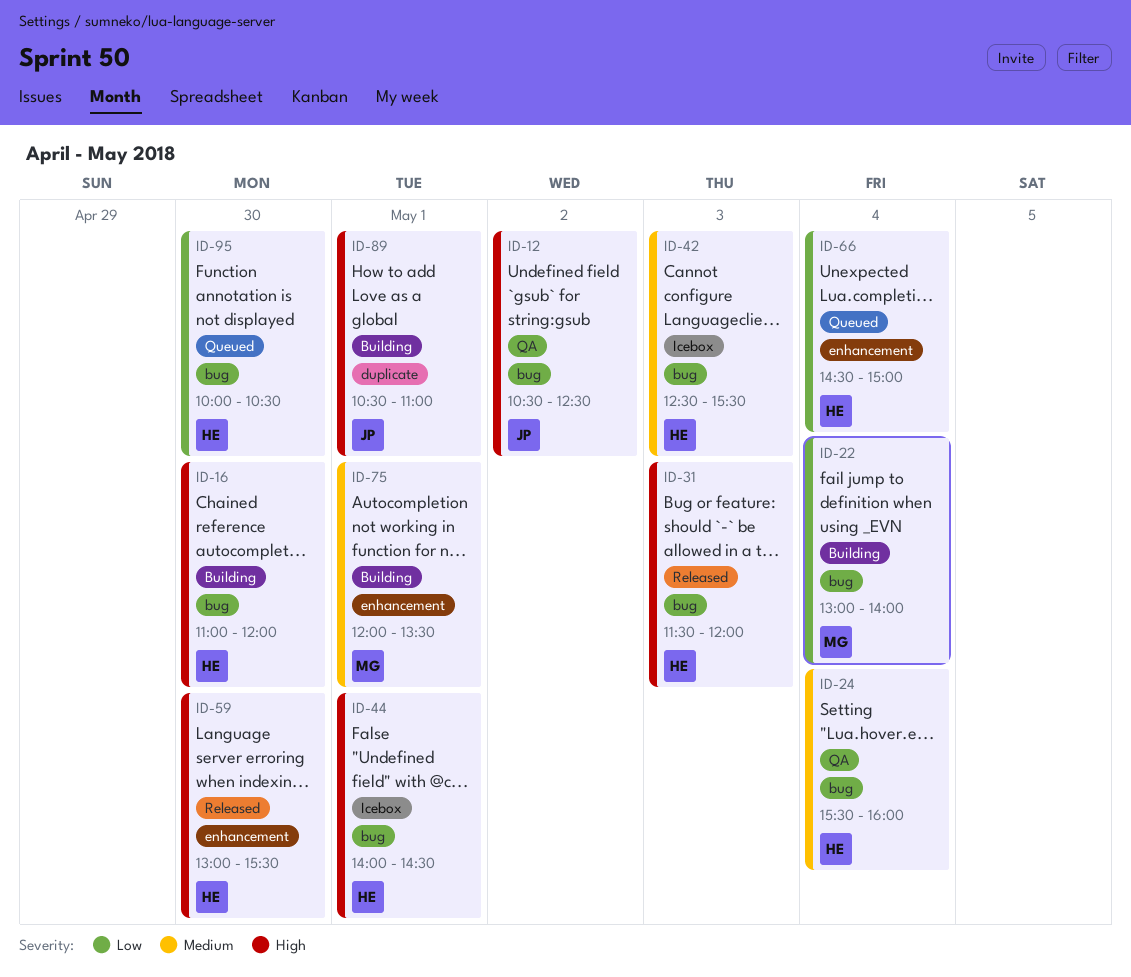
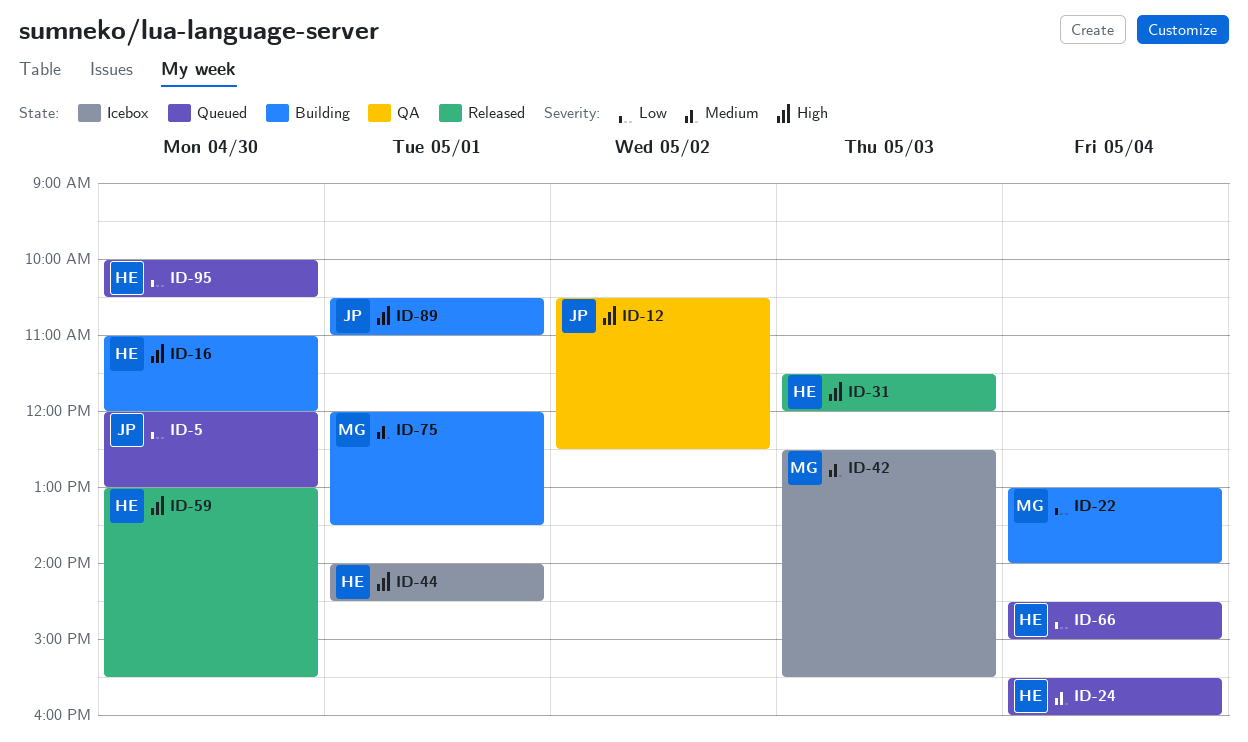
ID-5: none -> present
ID-24, status: QA -> Queued
ID-42, owner: HE -> MG

